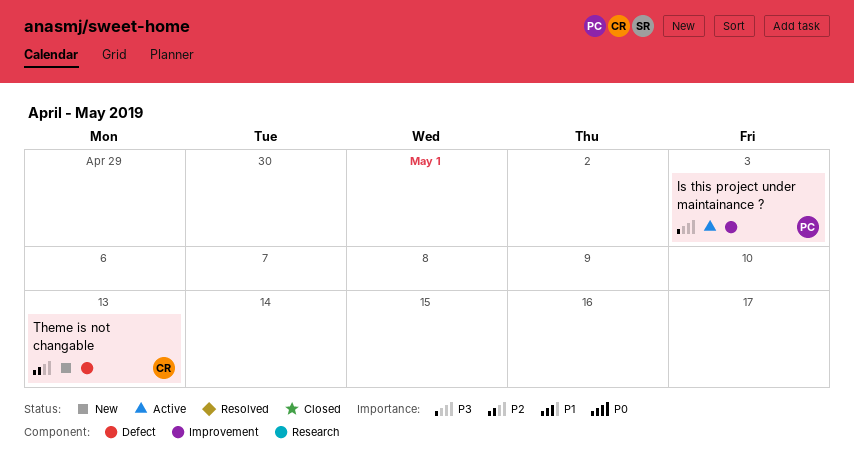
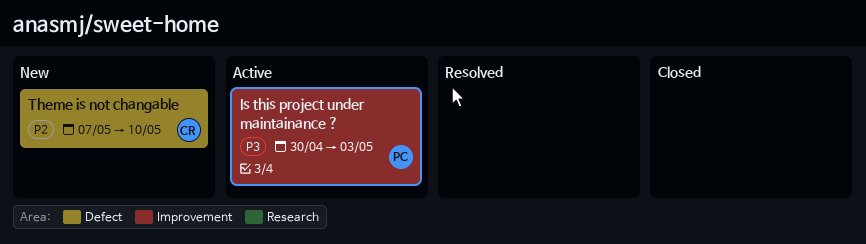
Theme is not changable, due: May 13 -> May 10

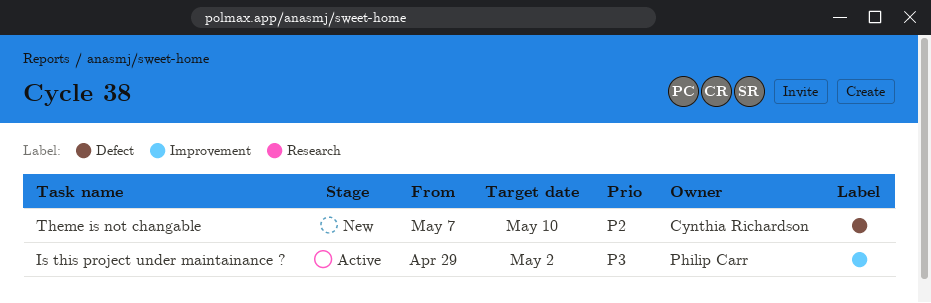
Is this project under maintainance ?, start: Apr 30 -> Apr 29
Is this project under maintainance ?, due: May 3 -> May 2

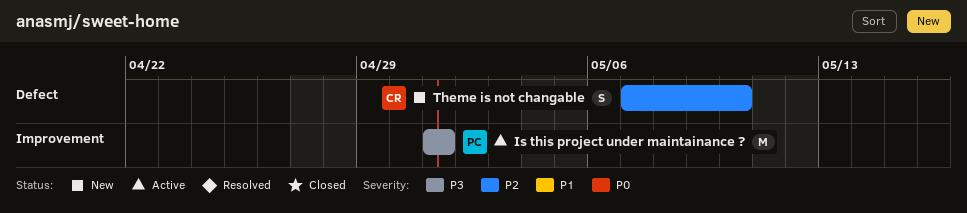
Is this project under maintainance ?, start: Apr 29 -> May 1
Is this project under maintainance ?, due: May 2 -> May 1

